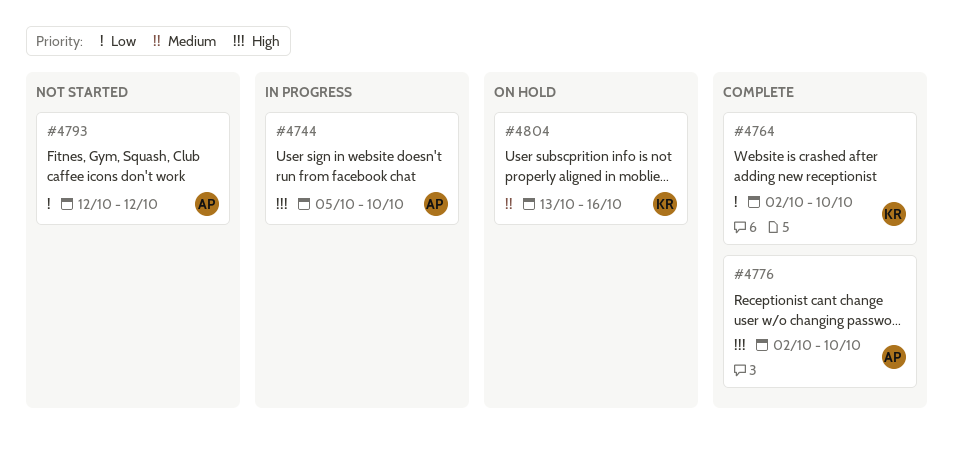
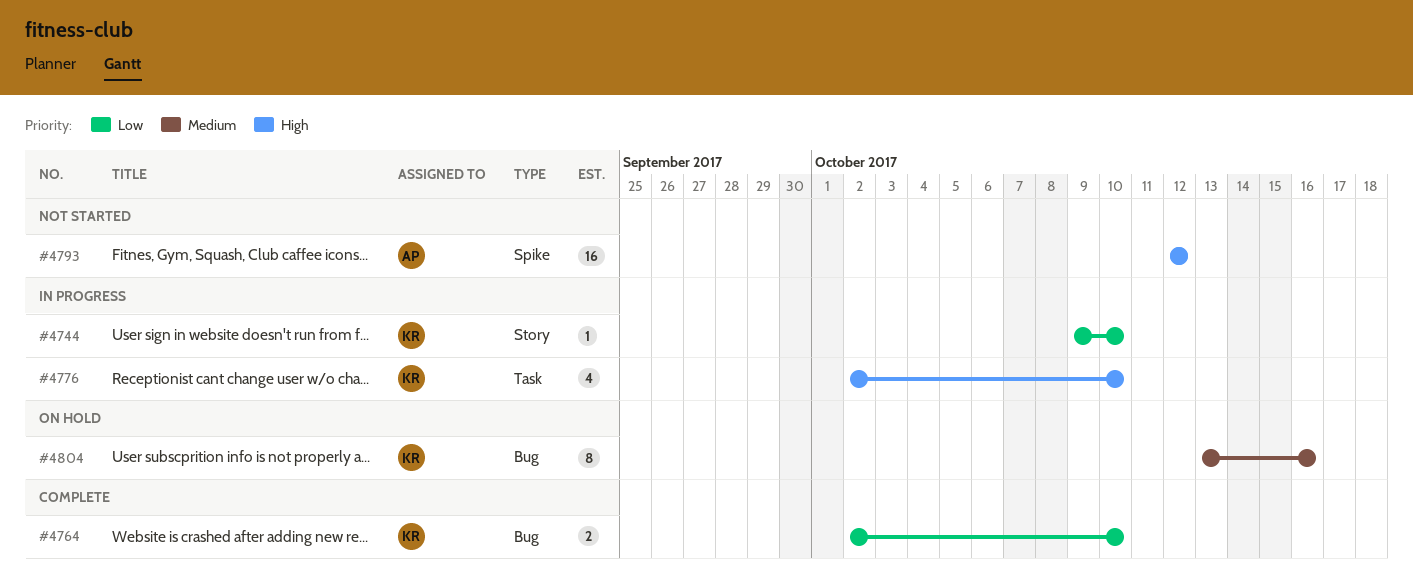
#4744, owner: AP -> KR
#4744, priority: High -> Low
#4744, start: Oct 5 -> Oct 9
#4776, status: Complete -> In progress
#4776, owner: AP -> KR
#4793, priority: Low -> High

